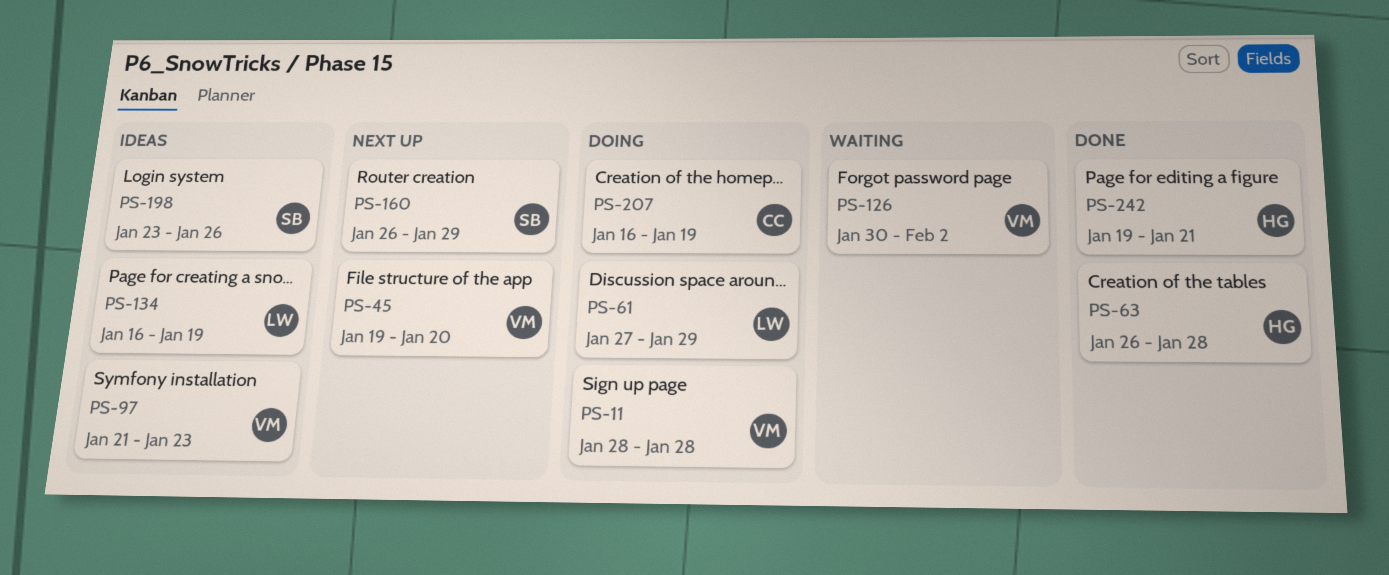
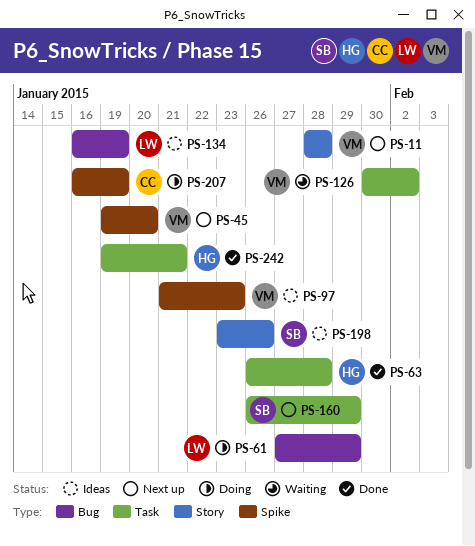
PS-11, status: Doing -> Next up

